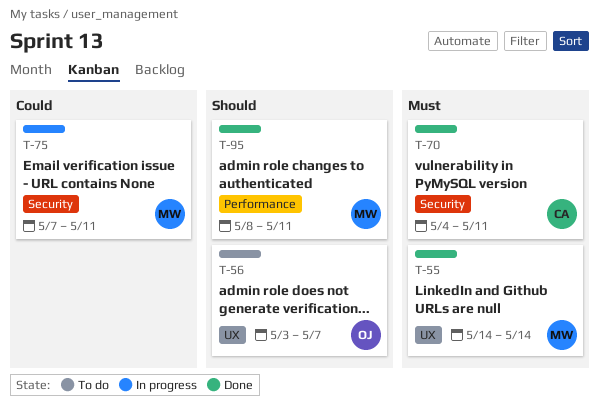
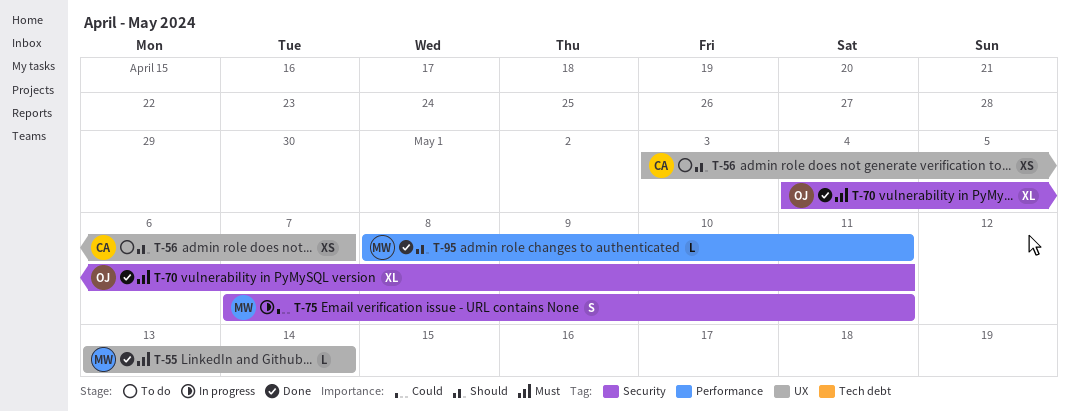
T-55, start: May 14 -> May 13
T-56, owner: OJ -> CA
T-70, owner: CA -> OJ

